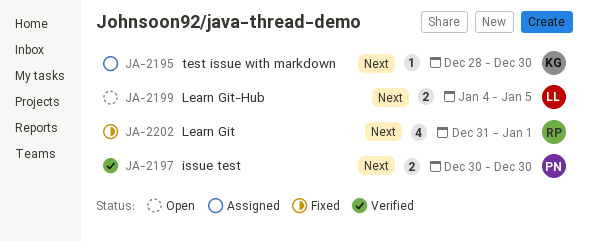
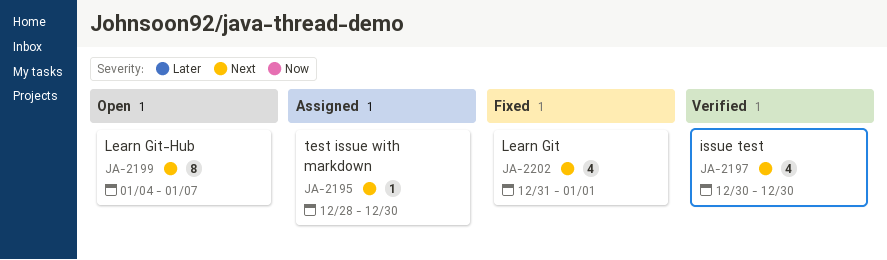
JA-2197, estimate: 2 -> 4
JA-2199, estimate: 2 -> 8
JA-2199, due: Jan 5 -> Jan 7

